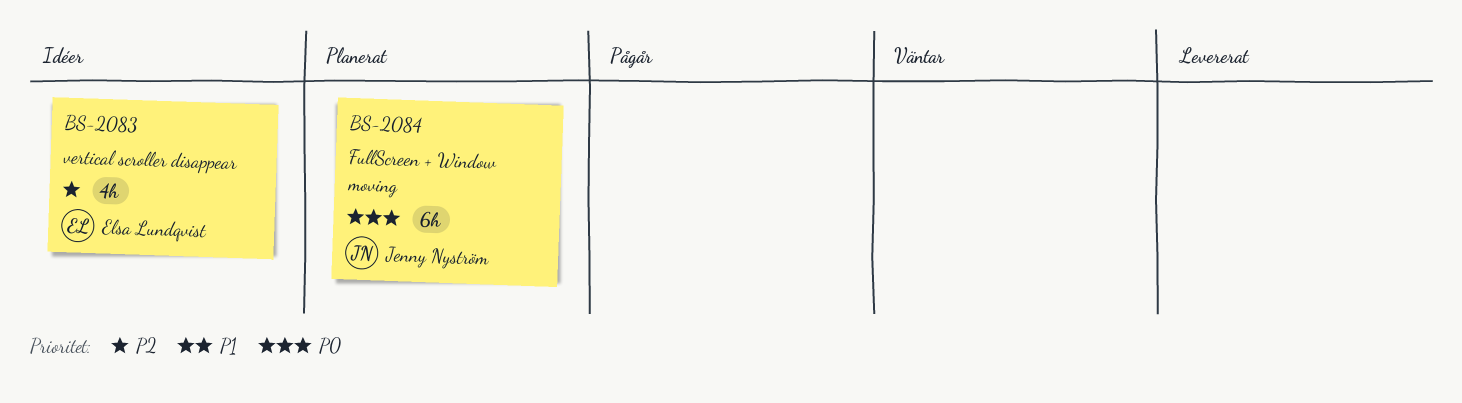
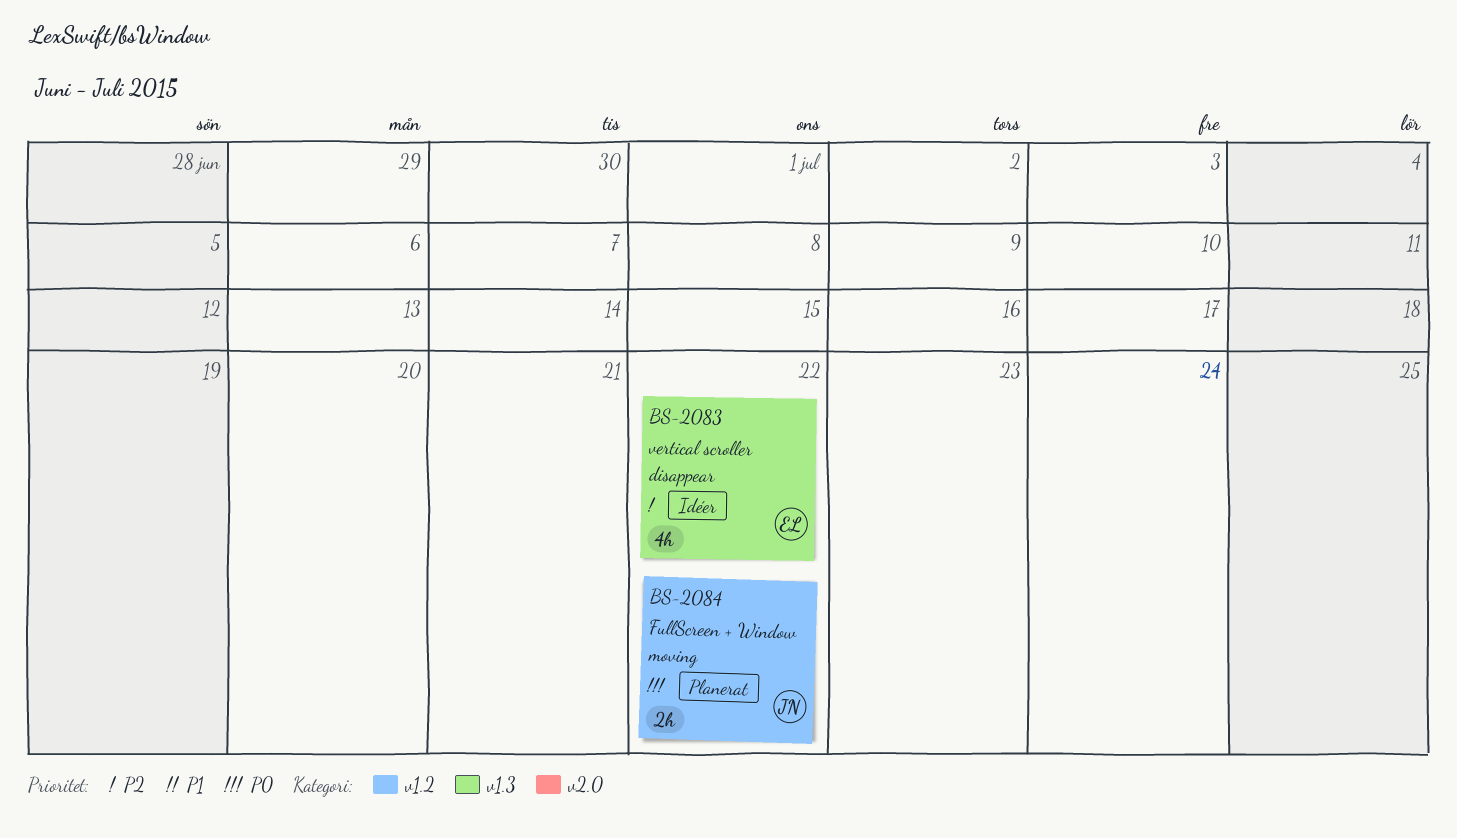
BS-2084, estimate: 6h -> 2h

